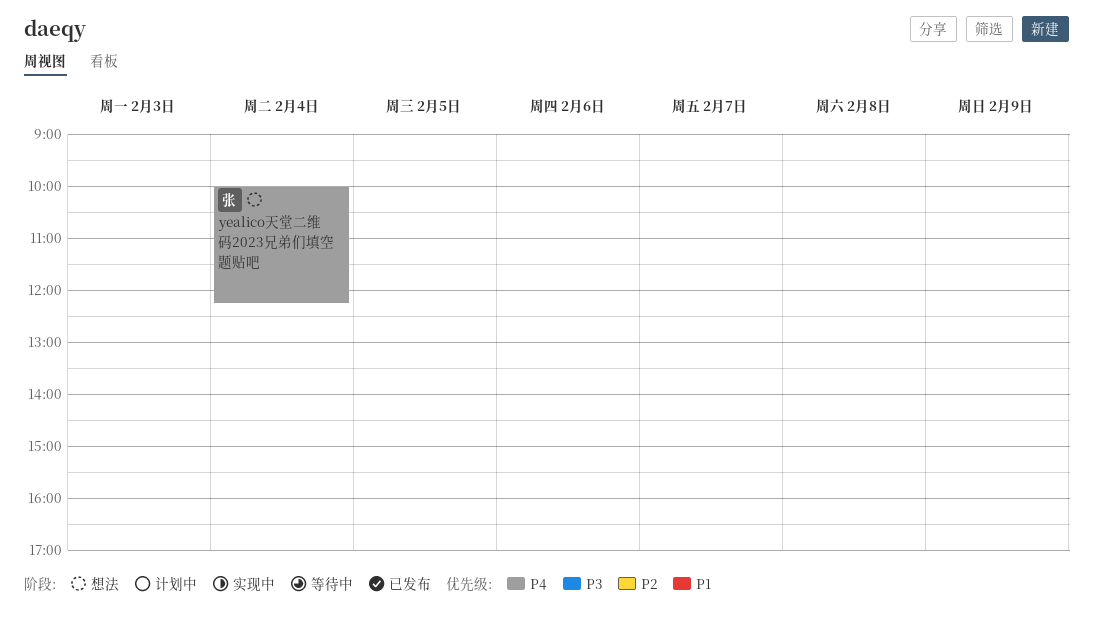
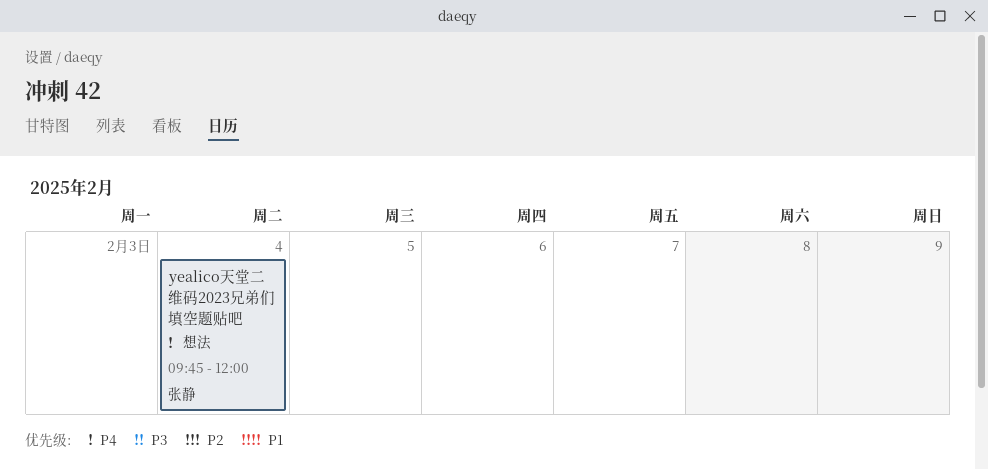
yealico天堂二维码2023兄弟们填空题贴吧, begins: 10:00 -> 09:45
yealico天堂二维码2023兄弟们填空题贴吧, ends: 12:15 -> 12:00

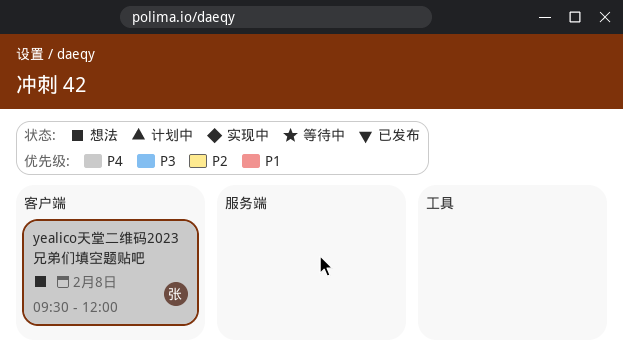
yealico天堂二维码2023兄弟们填空题贴吧, day: Feb 4 -> Feb 8
yealico天堂二维码2023兄弟们填空题贴吧, begins: 09:45 -> 09:30

